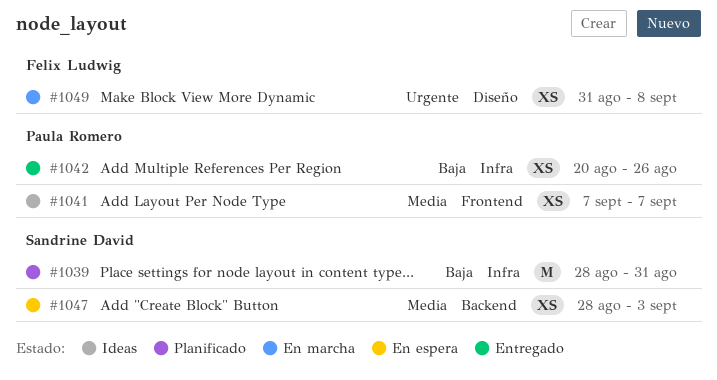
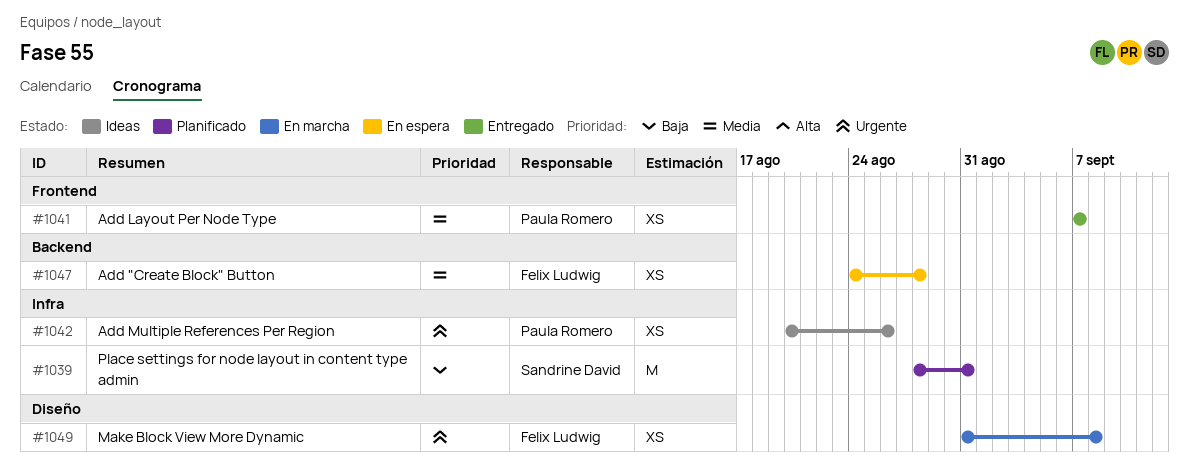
#1041, status: Ideas -> Entregado
#1042, status: Entregado -> Ideas
#1042, priority: Baja -> Urgente
#1047, owner: Sandrine David -> Felix Ludwig
#1047, start: Aug 28 -> Aug 24
#1047, due: Sep 3 -> Aug 28

